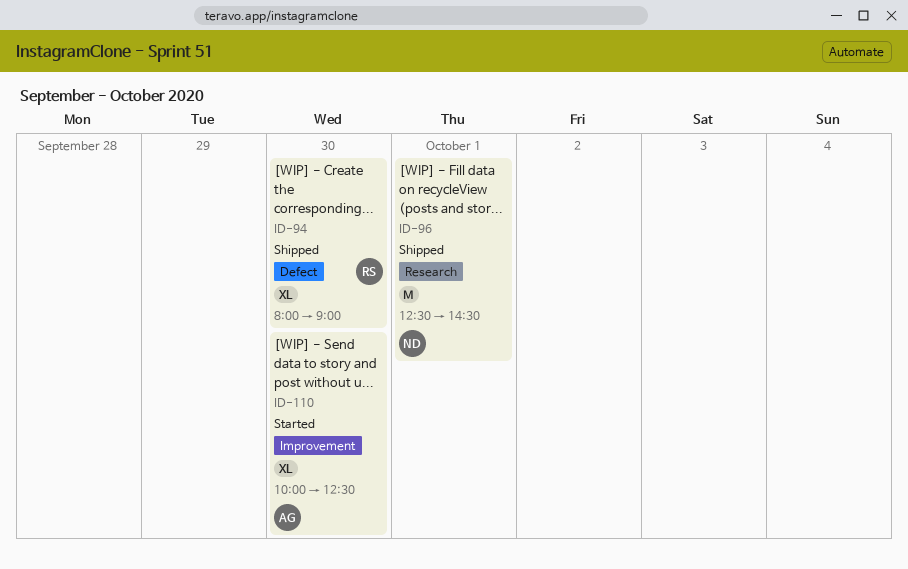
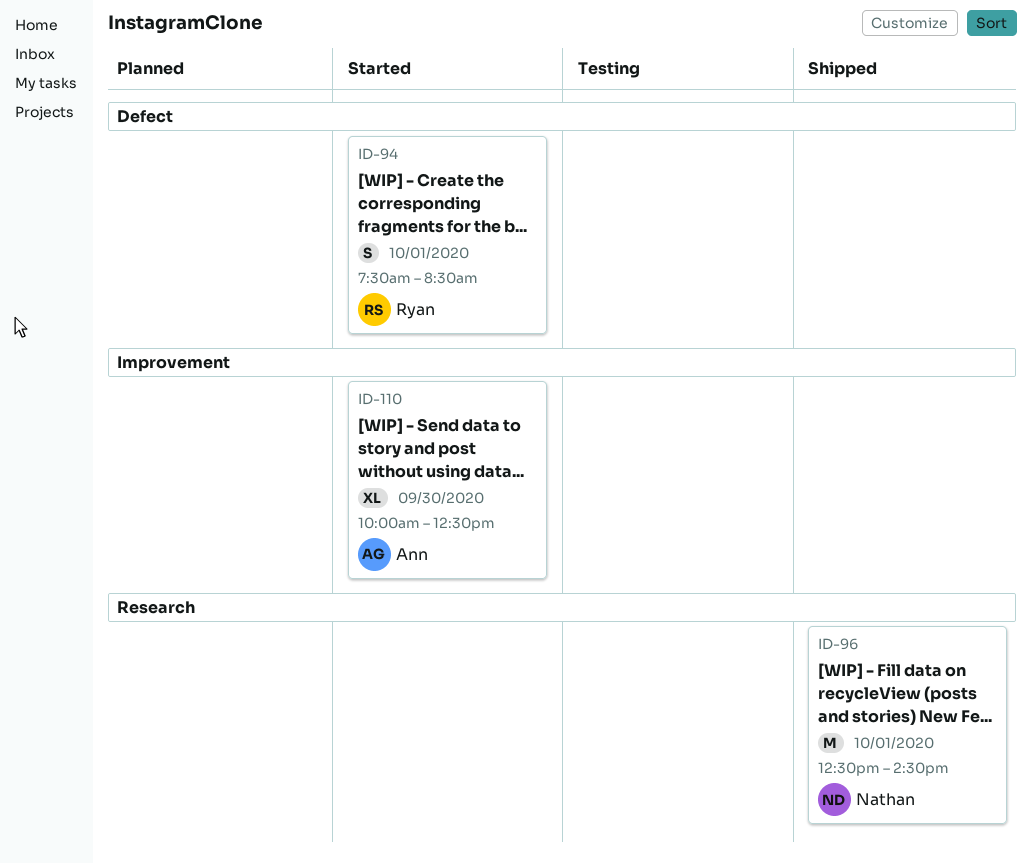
ID-94, status: Shipped -> Started
ID-94, estimate: XL -> S
ID-94, day: Sep 30 -> Oct 1
ID-94, begins: 08:00 -> 07:30
ID-94, ends: 09:00 -> 08:30

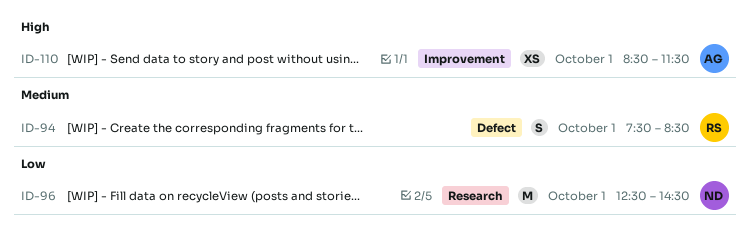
ID-110, estimate: XL -> XS
ID-110, day: Sep 30 -> Oct 1
ID-110, begins: 10:00 -> 08:30
ID-110, ends: 12:30 -> 11:30

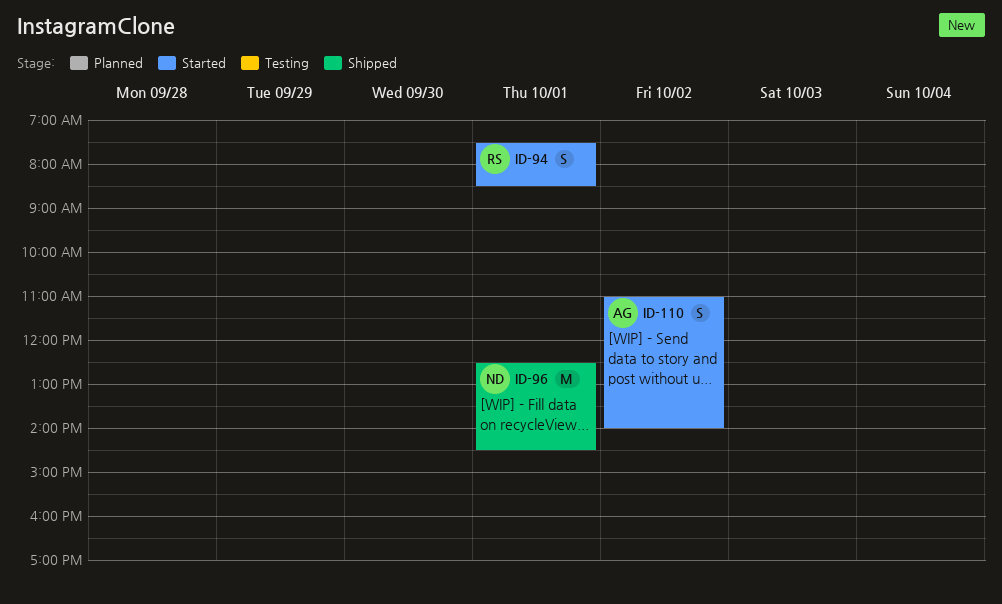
ID-110, estimate: XS -> S
ID-110, day: Oct 1 -> Oct 2
ID-110, begins: 08:30 -> 11:00
ID-110, ends: 11:30 -> 14:00

